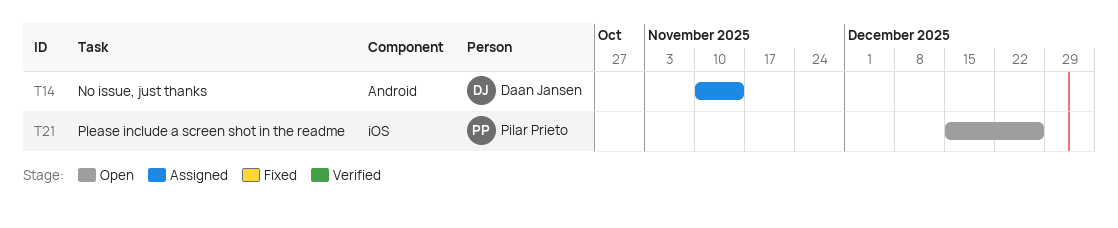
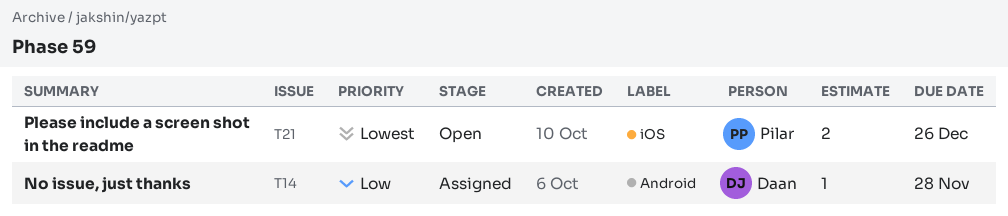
T14, due: Nov 14 -> Nov 28

